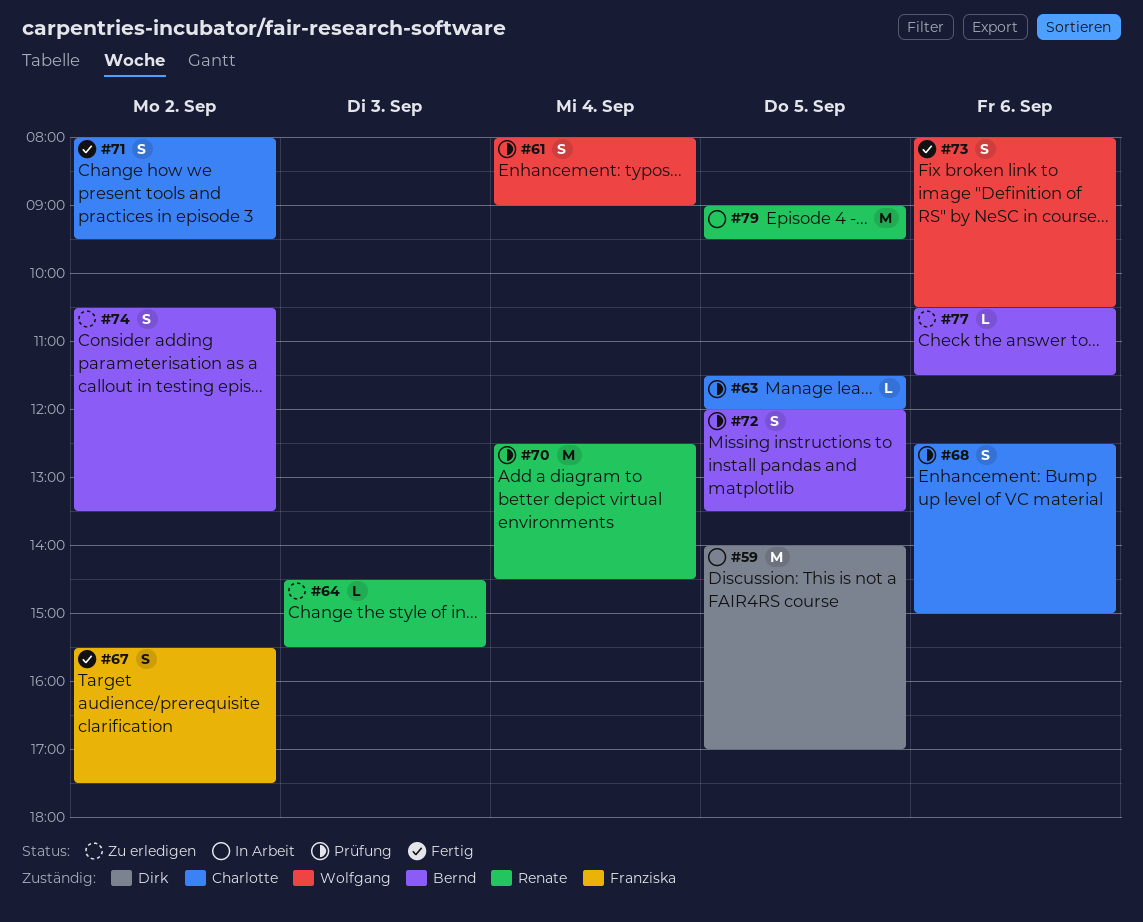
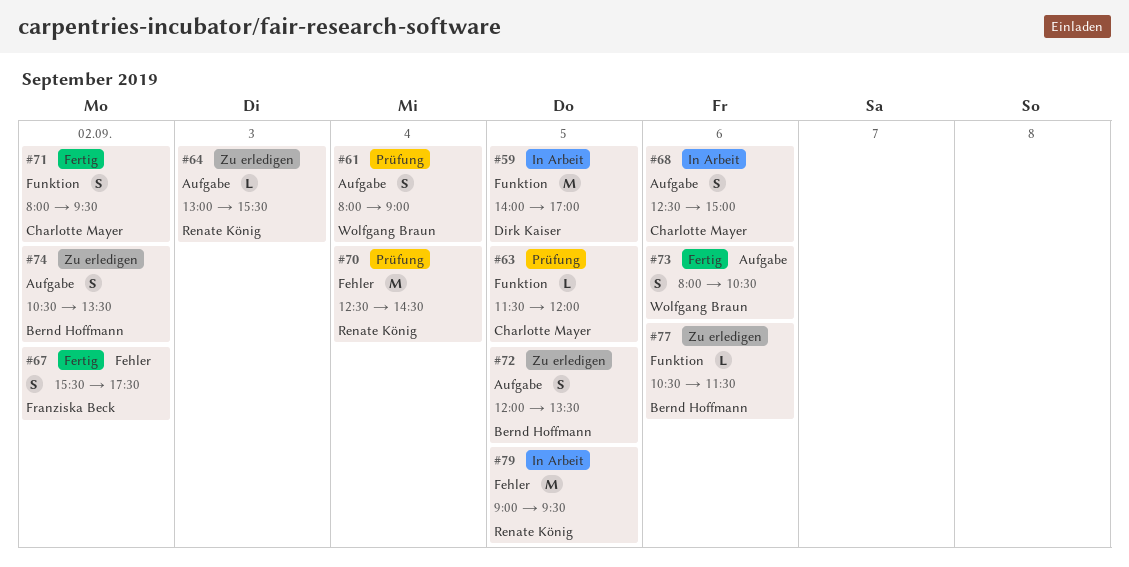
#64, begins: 14:30 -> 13:00
#68, status: Prüfung -> In Arbeit
#72, status: Prüfung -> Zu erledigen

